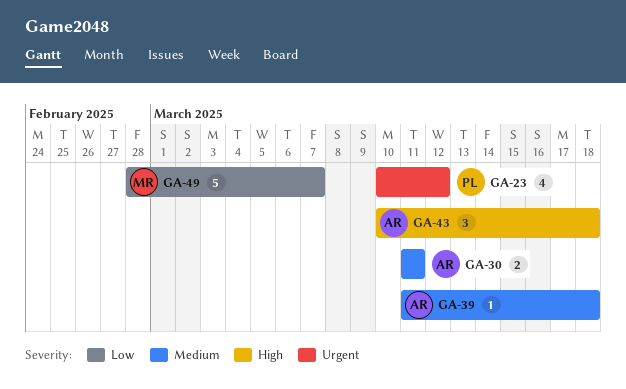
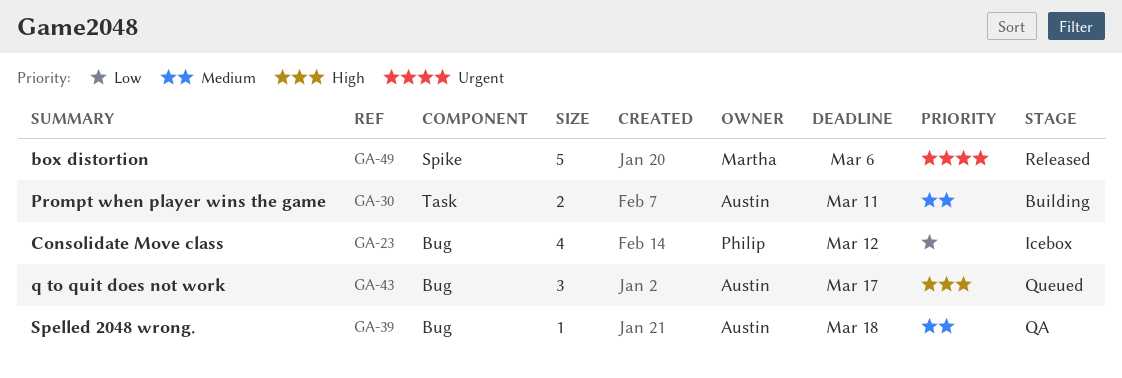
GA-23, priority: Urgent -> Low
GA-43, due: Mar 18 -> Mar 17
GA-49, priority: Low -> Urgent
GA-49, due: Mar 7 -> Mar 6

